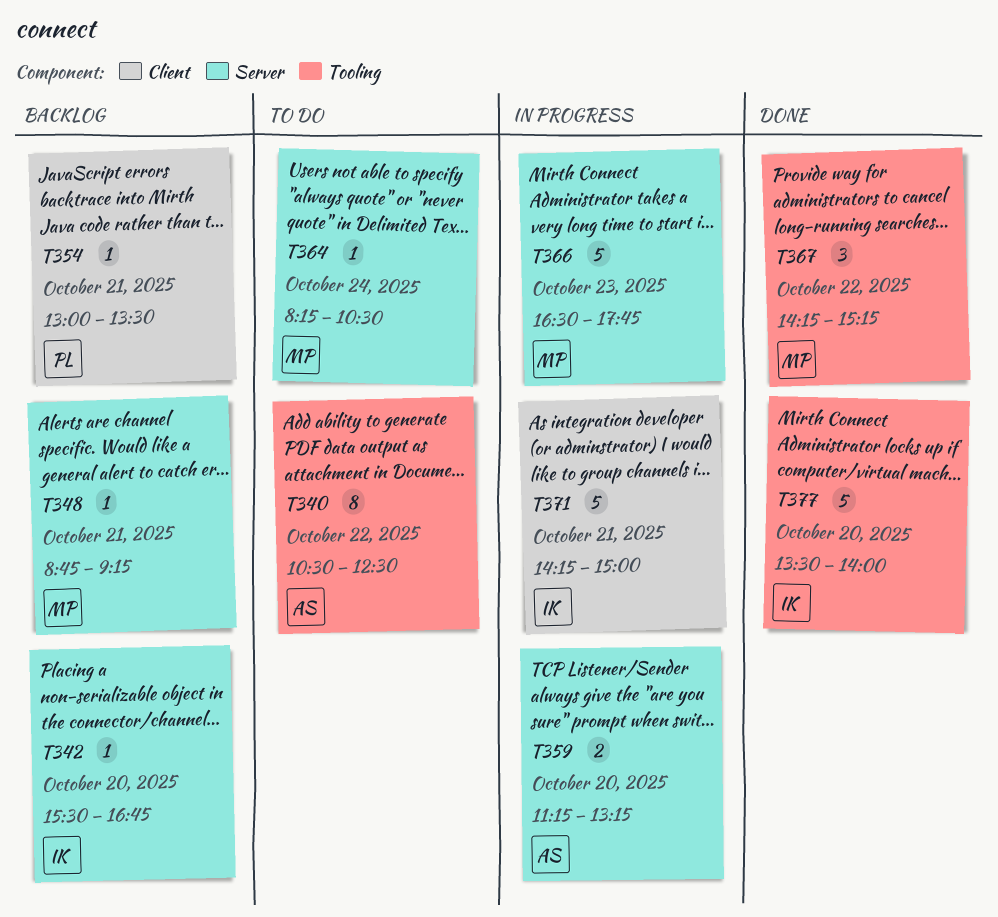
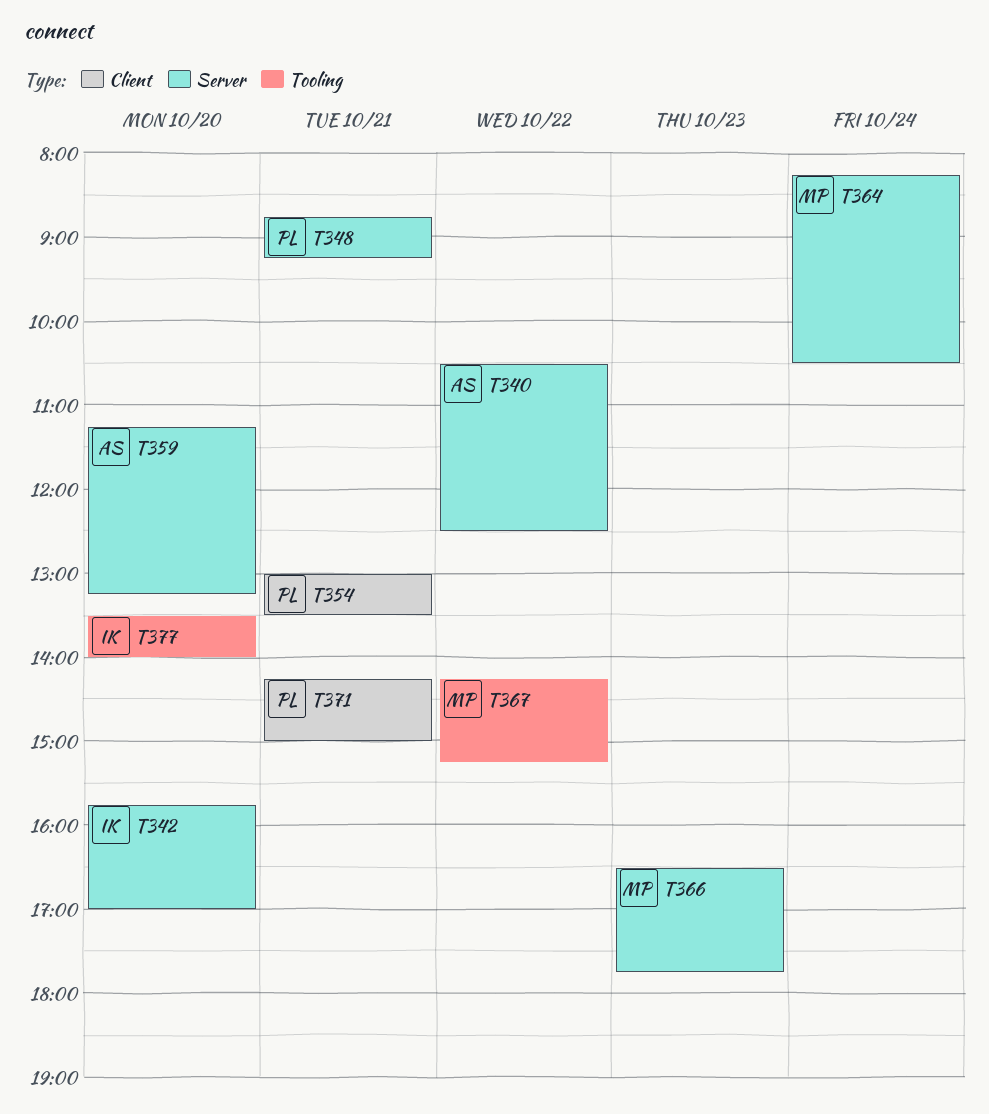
T340, label: Tooling -> Server
T342, begins: 15:30 -> 15:45
T342, ends: 16:45 -> 17:00
T348, owner: MP -> PL
T371, owner: IK -> PL

